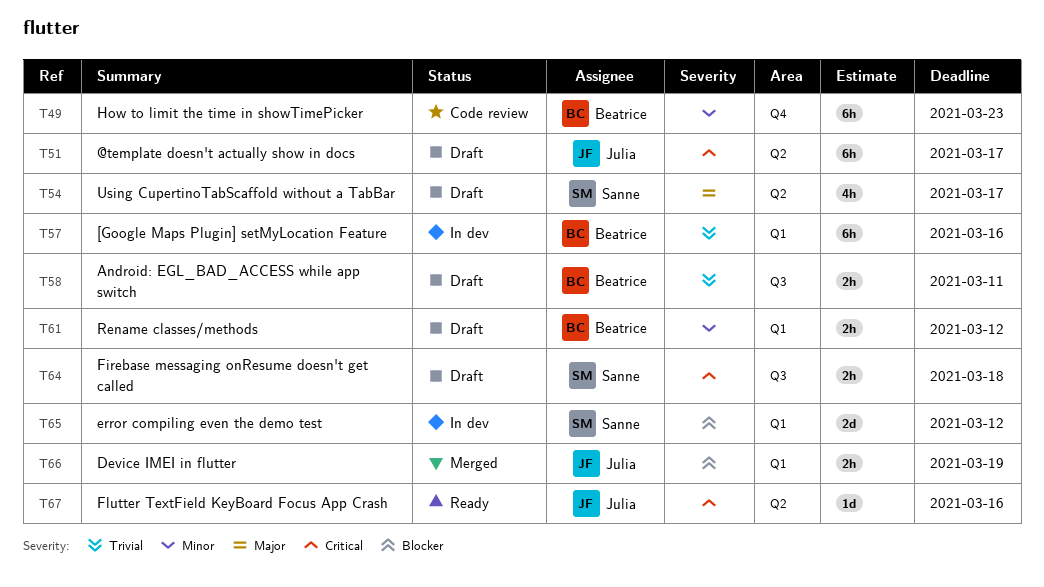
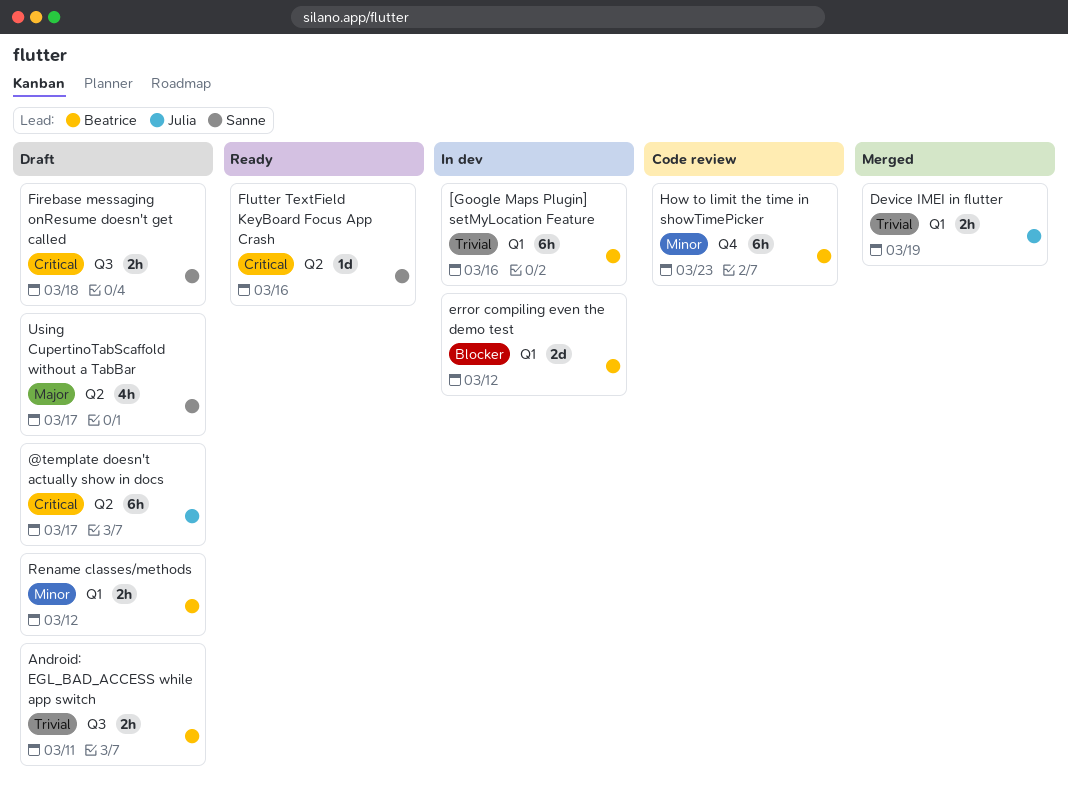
Device IMEI in flutter, priority: Blocker -> Trivial
error compiling even the demo test, owner: Sanne -> Beatrice
Flutter TextField KeyBoard Focus App Crash, owner: Julia -> Sanne

